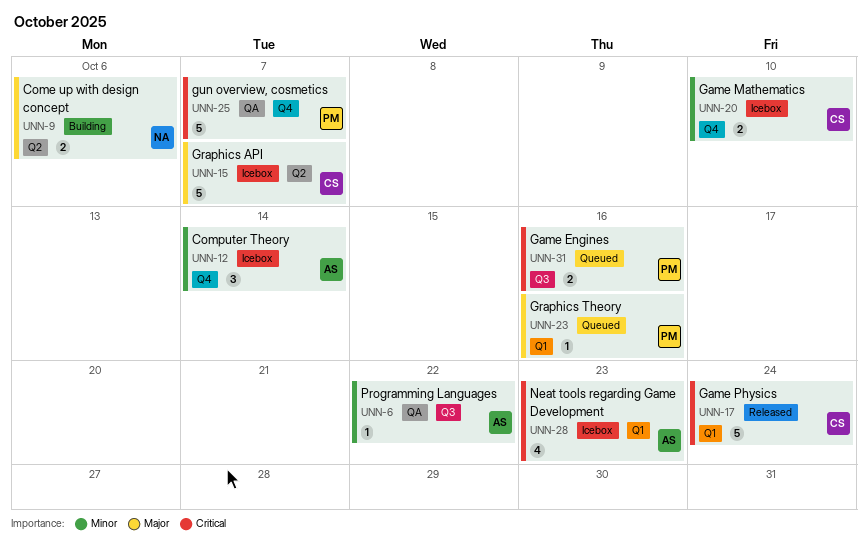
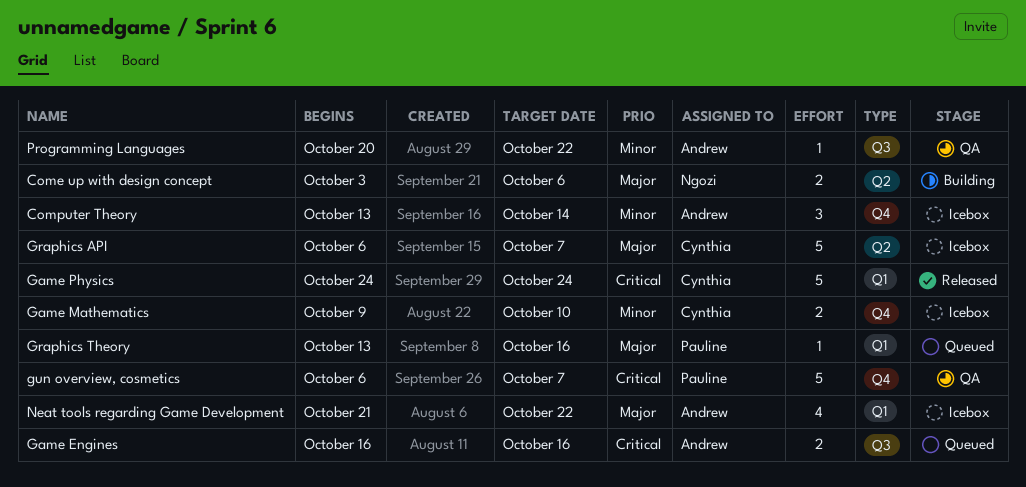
Game Engines, owner: Pauline -> Andrew
Neat tools regarding Game Development, priority: Critical -> Major
Neat tools regarding Game Development, due: Oct 23 -> Oct 22

